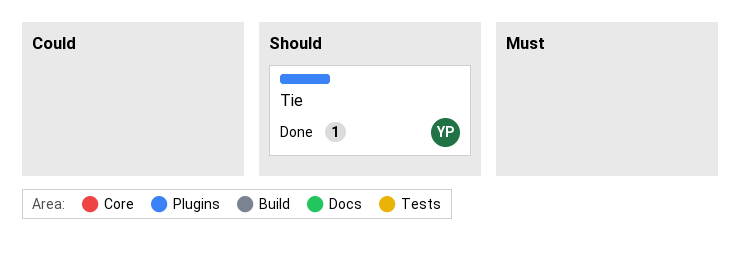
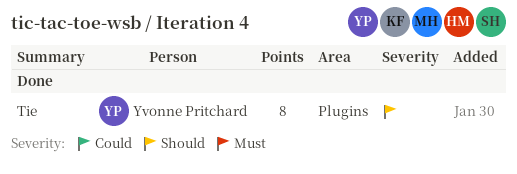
Tie, estimate: 1 -> 8

